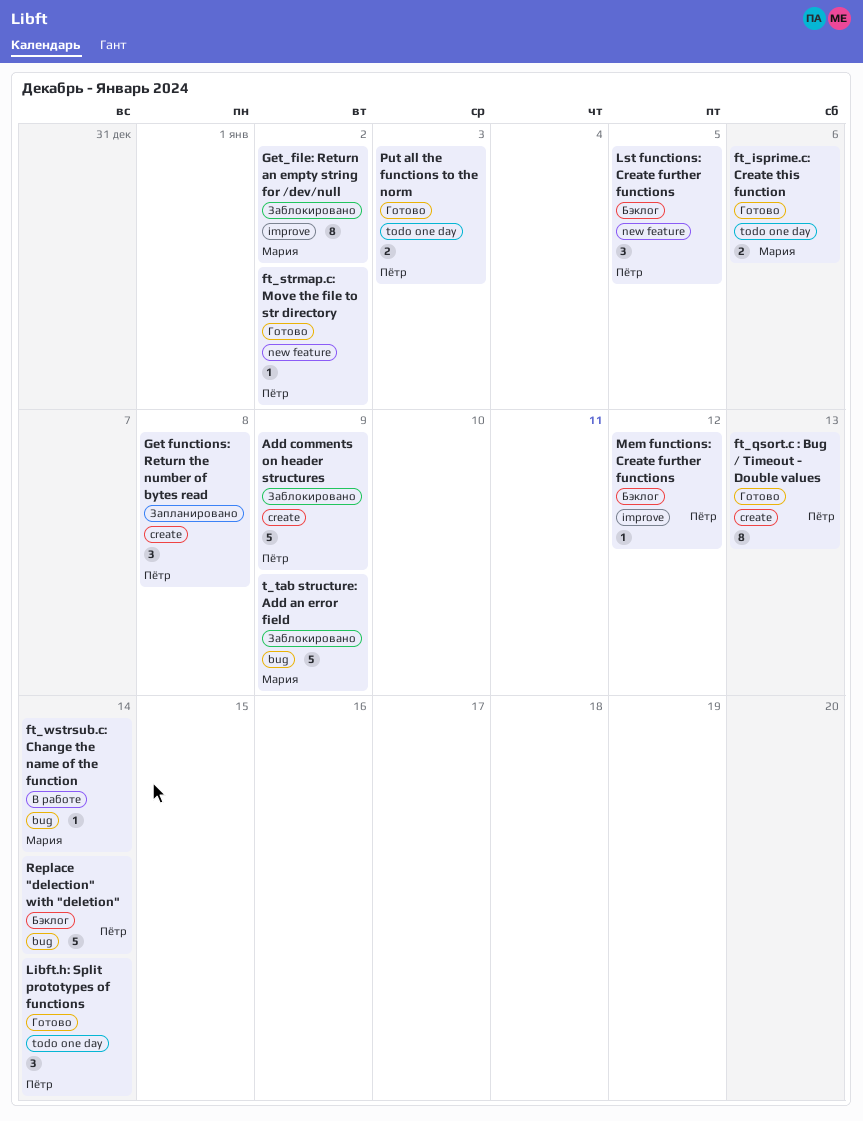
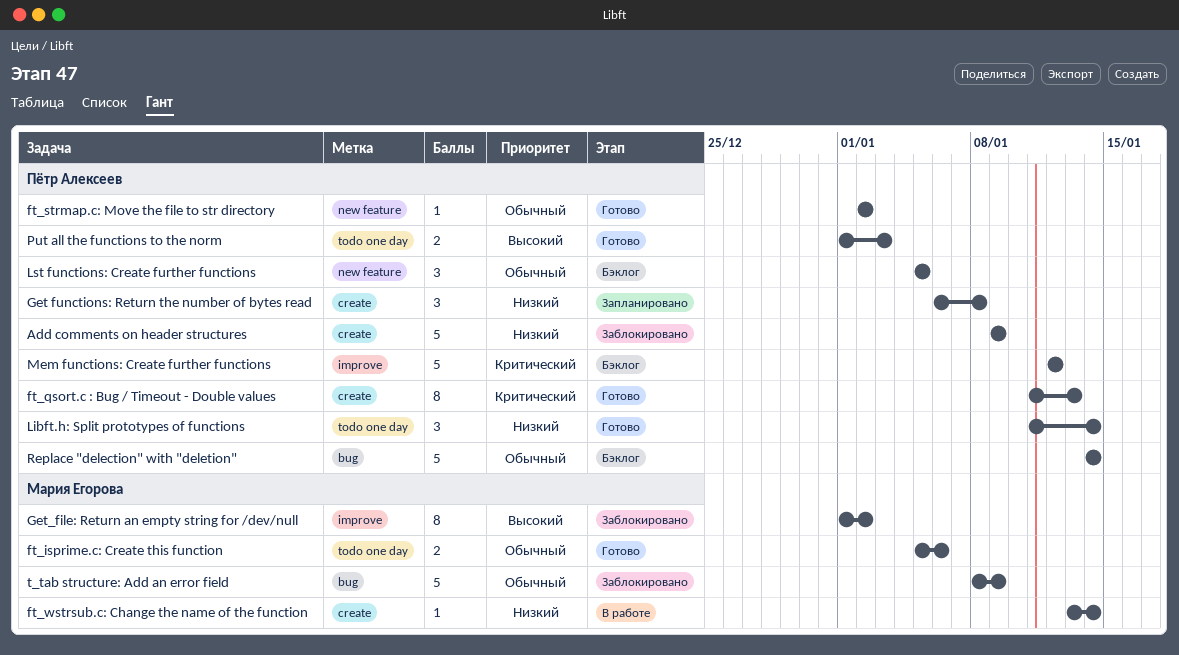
ft_wstrsub.c: Change the name of the function, label: bug -> create
Mem functions: Create further functions, estimate: 1 -> 5

